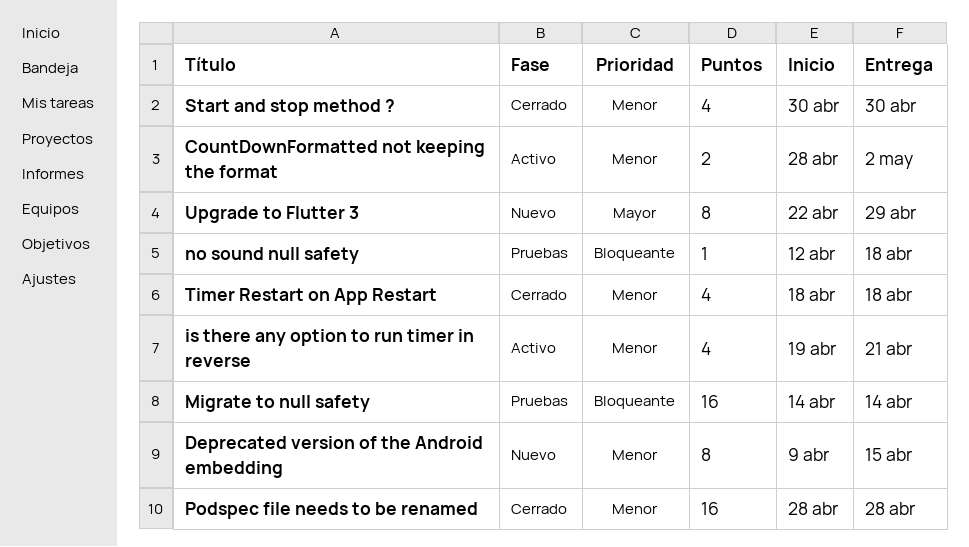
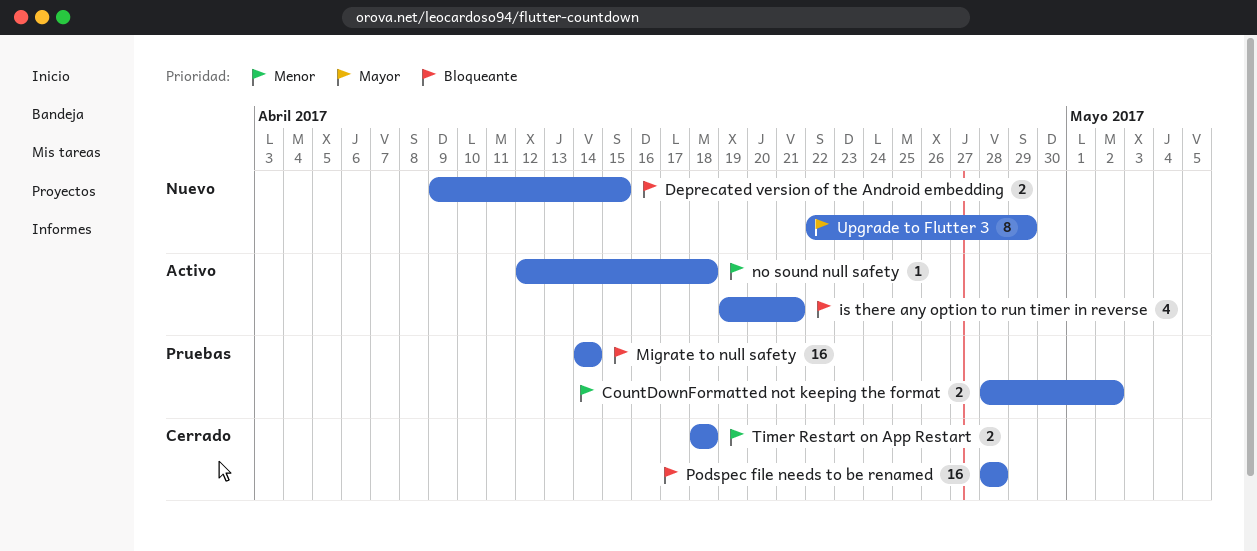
CountDownFormatted not keeping the format, status: Activo -> Pruebas
Deprecated version of the Android embedding, priority: Menor -> Bloqueante
Deprecated version of the Android embedding, estimate: 8 -> 2
is there any option to run timer in reverse, priority: Menor -> Bloqueante
no sound null safety, status: Pruebas -> Activo
no sound null safety, priority: Bloqueante -> Menor
Podspec file needs to be renamed, priority: Menor -> Bloqueante
Start and stop method ?: present -> none
Timer Restart on App Restart, estimate: 4 -> 2

